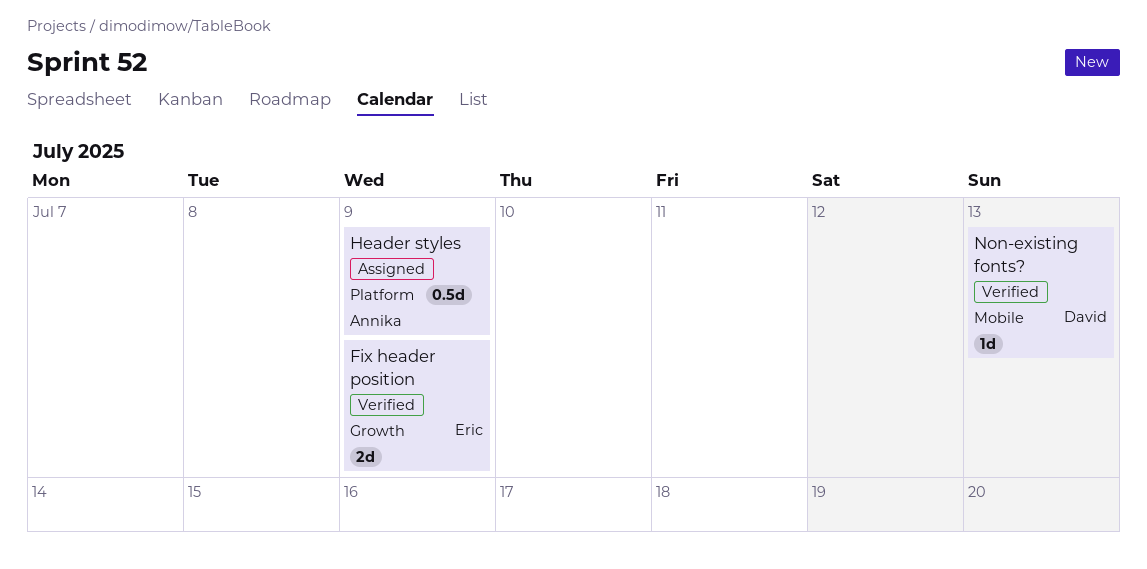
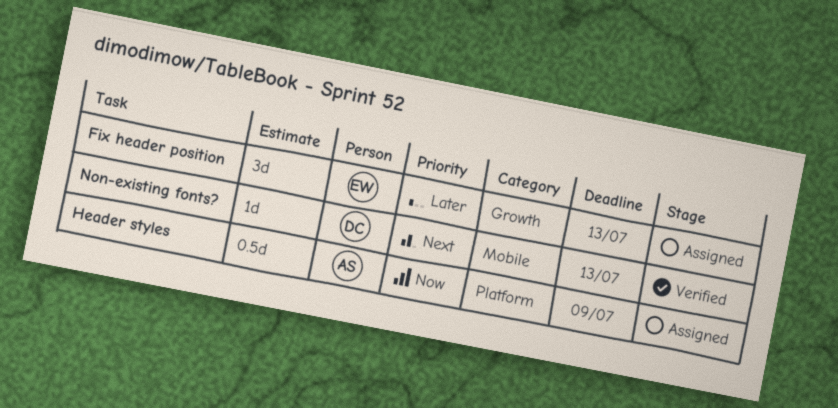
Fix header position, status: Verified -> Assigned
Fix header position, estimate: 2d -> 3d
Fix header position, due: Jul 9 -> Jul 13

